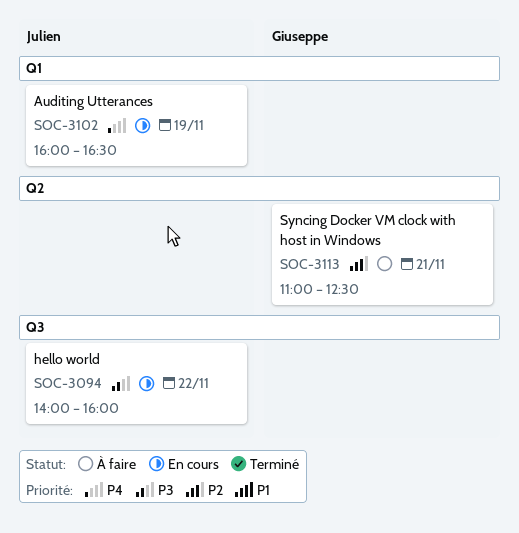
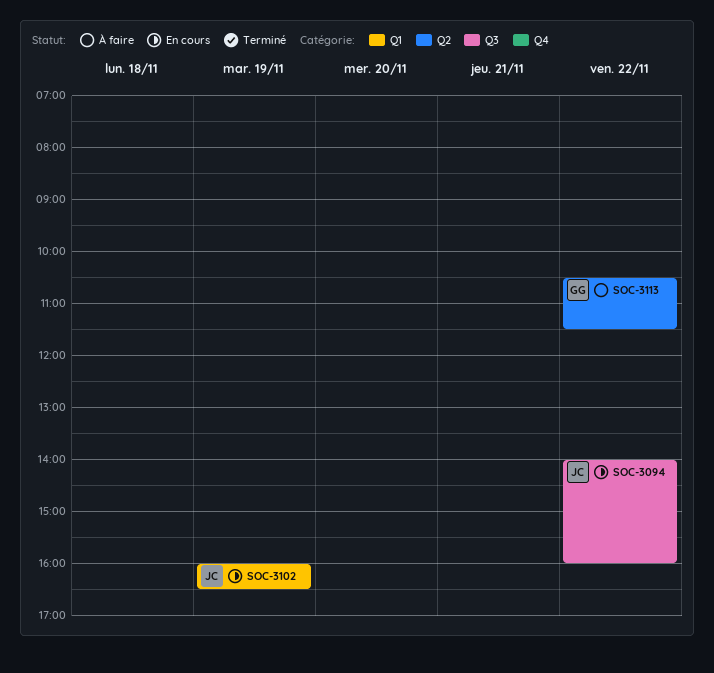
SOC-3113, day: Nov 21 -> Nov 22
SOC-3113, begins: 11:00 -> 10:30
SOC-3113, ends: 12:30 -> 11:30

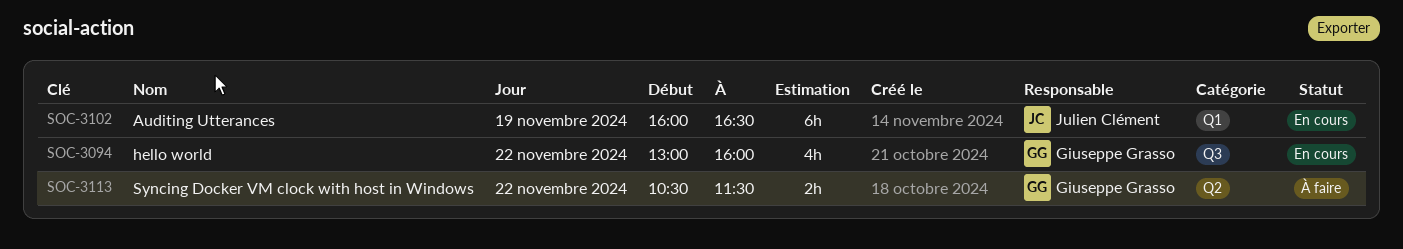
SOC-3094, owner: Julien Clément -> Giuseppe Grasso
SOC-3094, begins: 14:00 -> 13:00

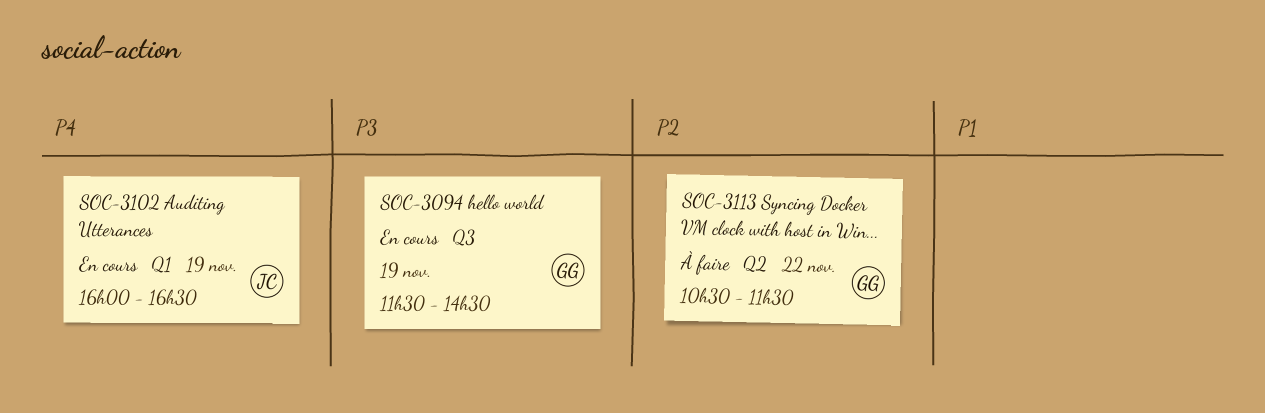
SOC-3094, day: Nov 22 -> Nov 19
SOC-3094, begins: 13:00 -> 11:30
SOC-3094, ends: 16:00 -> 14:30

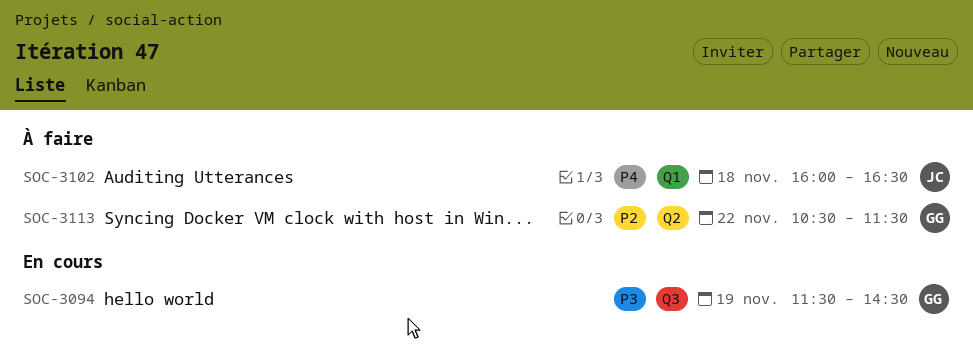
SOC-3102, status: En cours -> À faire
SOC-3102, day: Nov 19 -> Nov 18

